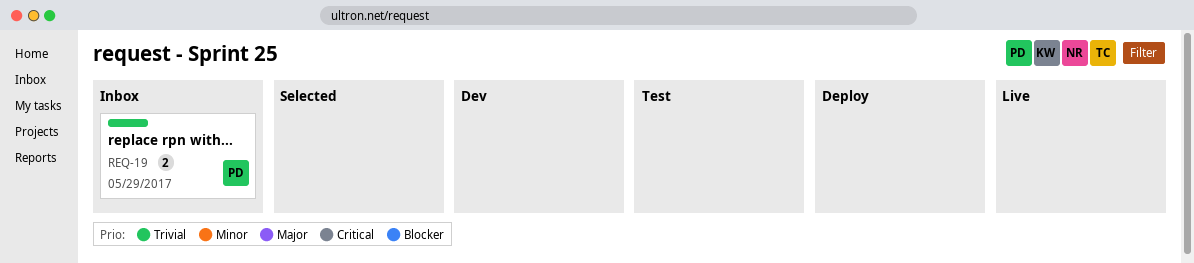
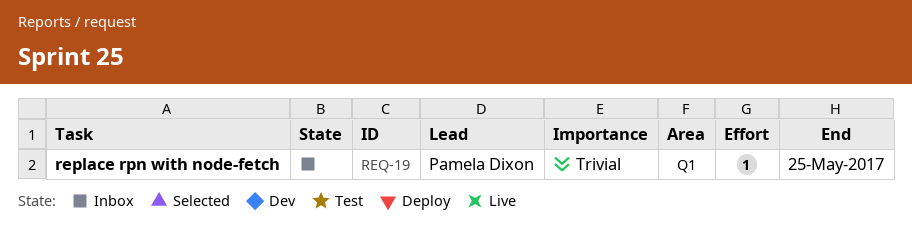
REQ-19, estimate: 2 -> 1
REQ-19, due: May 29 -> May 25

